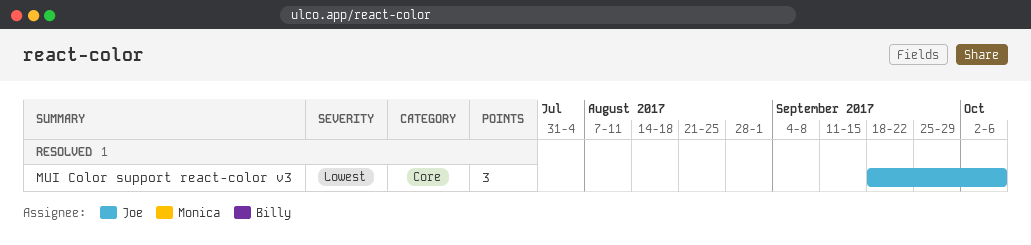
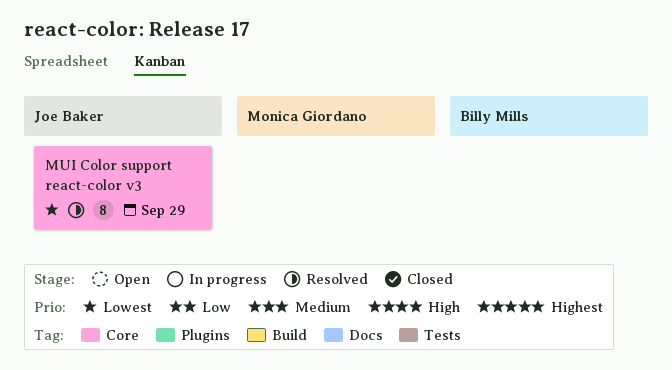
MUI Color support react-color v3, estimate: 3 -> 8
MUI Color support react-color v3, due: Oct 6 -> Sep 29

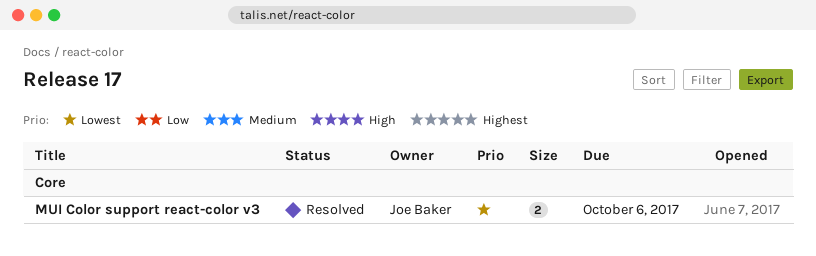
MUI Color support react-color v3, estimate: 8 -> 2
MUI Color support react-color v3, due: Sep 29 -> Oct 6

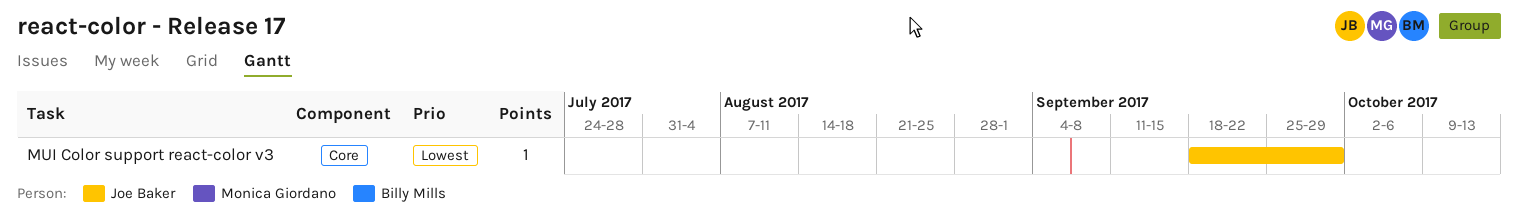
MUI Color support react-color v3, estimate: 2 -> 1
MUI Color support react-color v3, due: Oct 6 -> Sep 29

